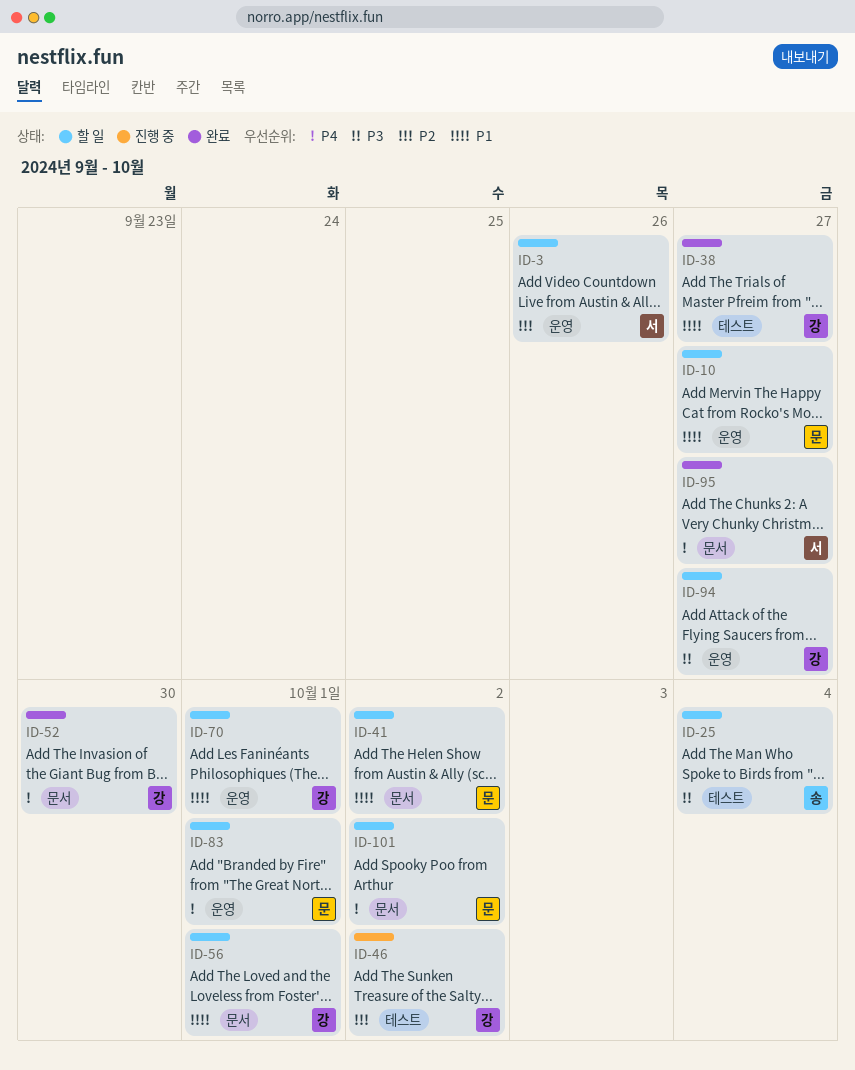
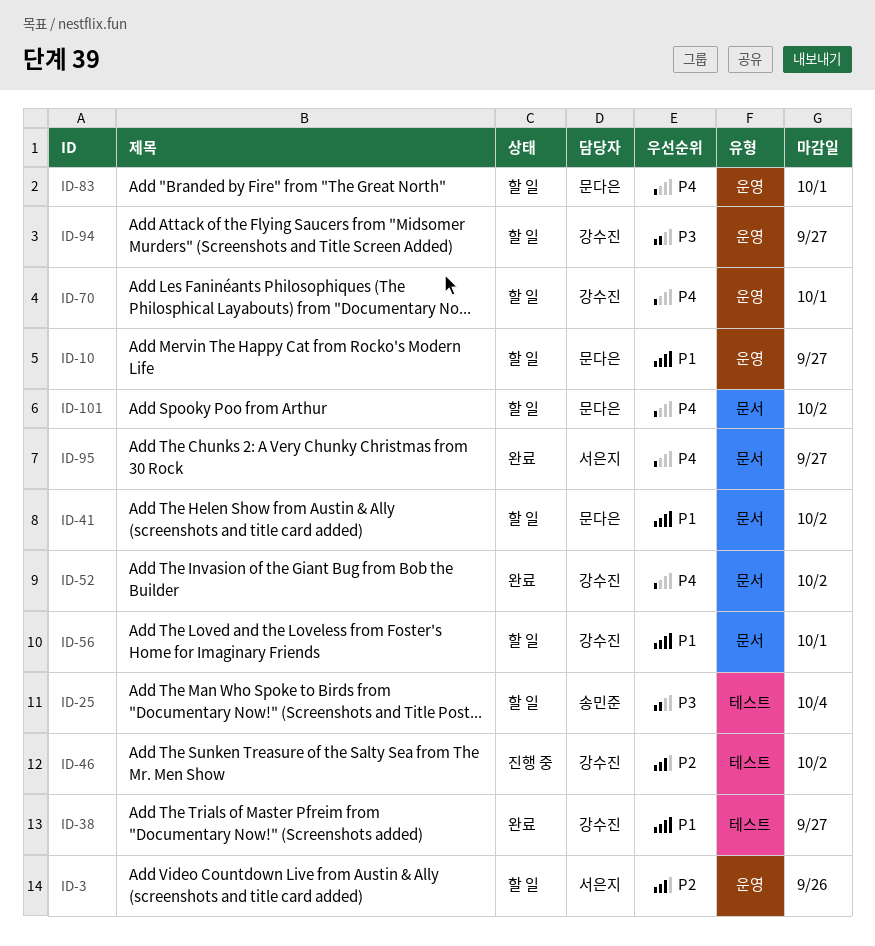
ID-52, due: Sep 30 -> Oct 2
ID-70, priority: P1 -> P4

